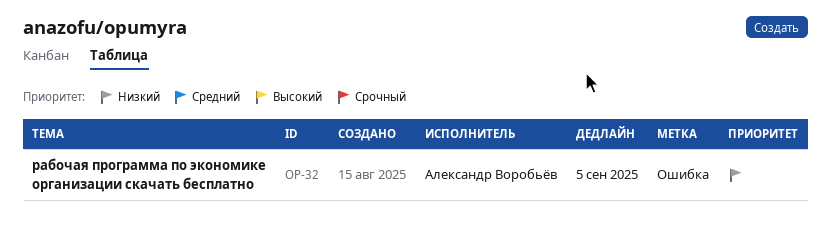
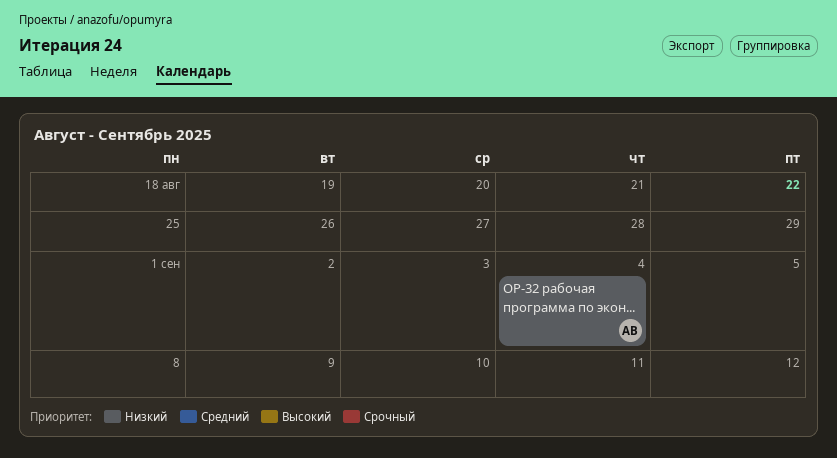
OP-32, due: Sep 5 -> Sep 4

